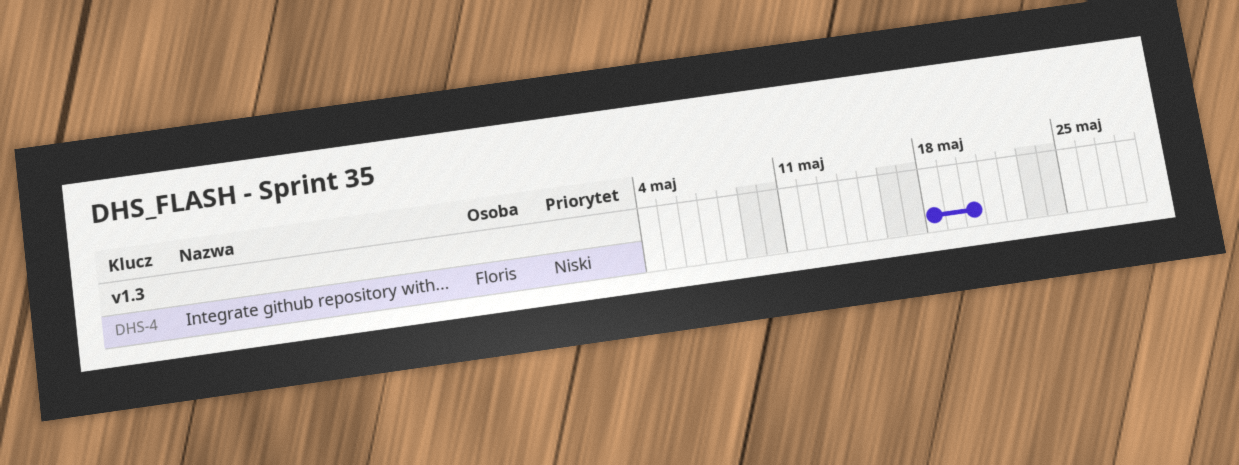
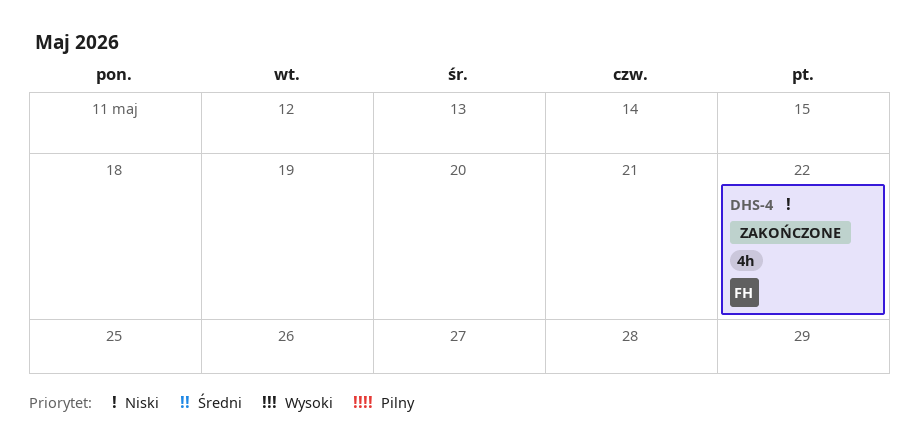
DHS-4, due: May 20 -> May 22

